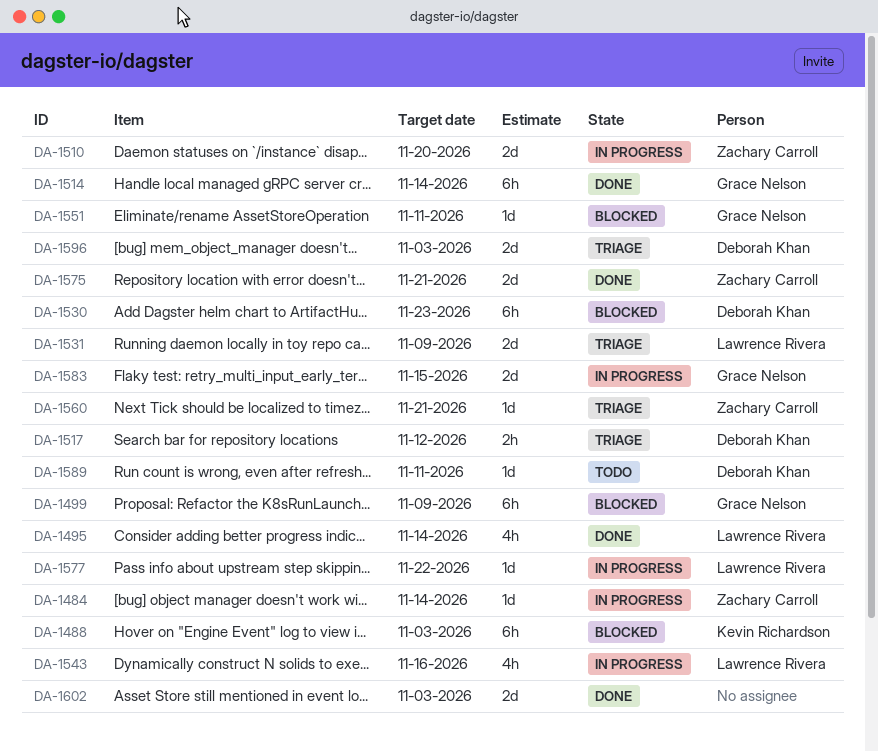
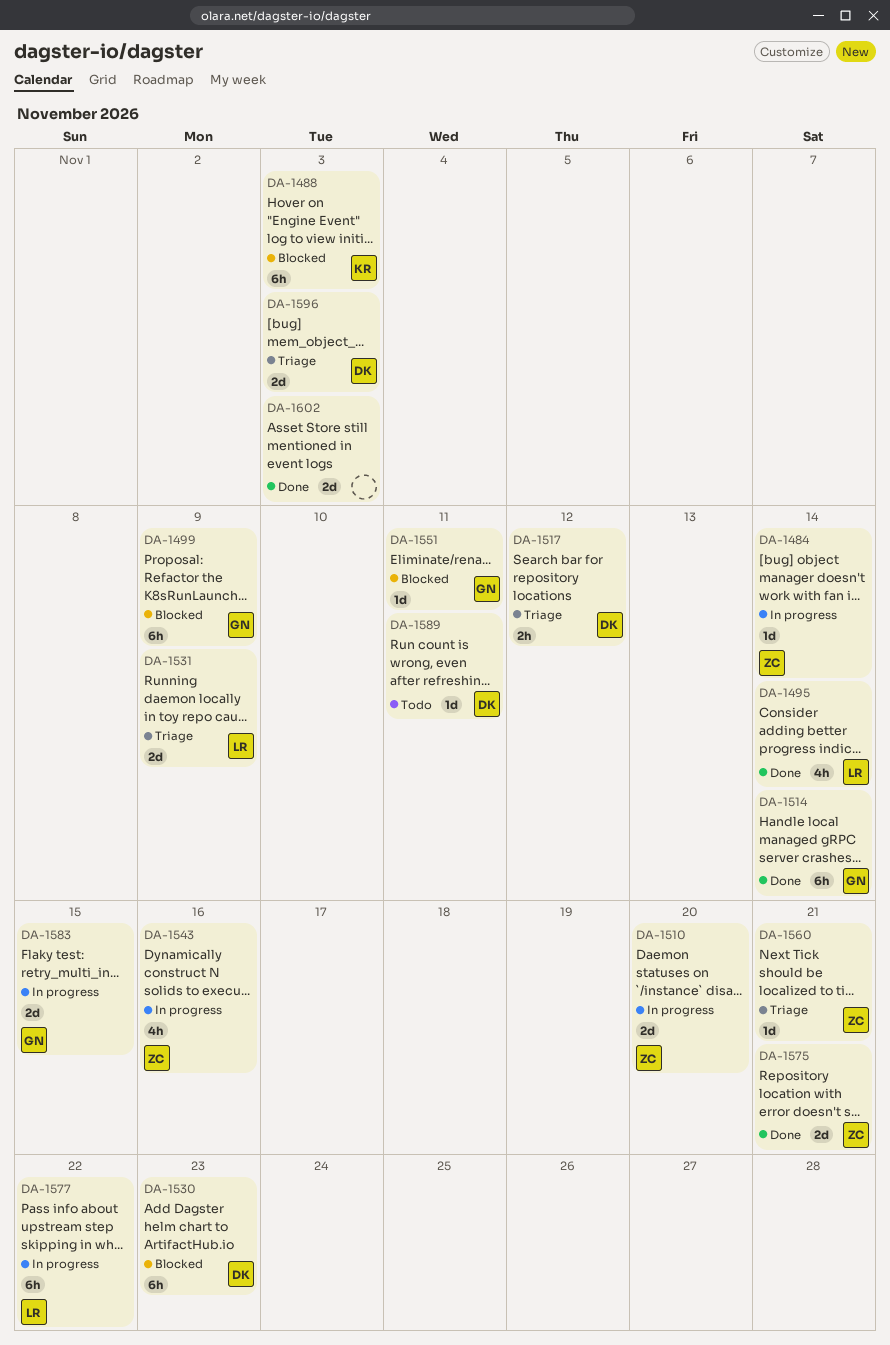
DA-1543, owner: Lawrence Rivera -> Zachary Carroll
DA-1577, estimate: 1d -> 6h

